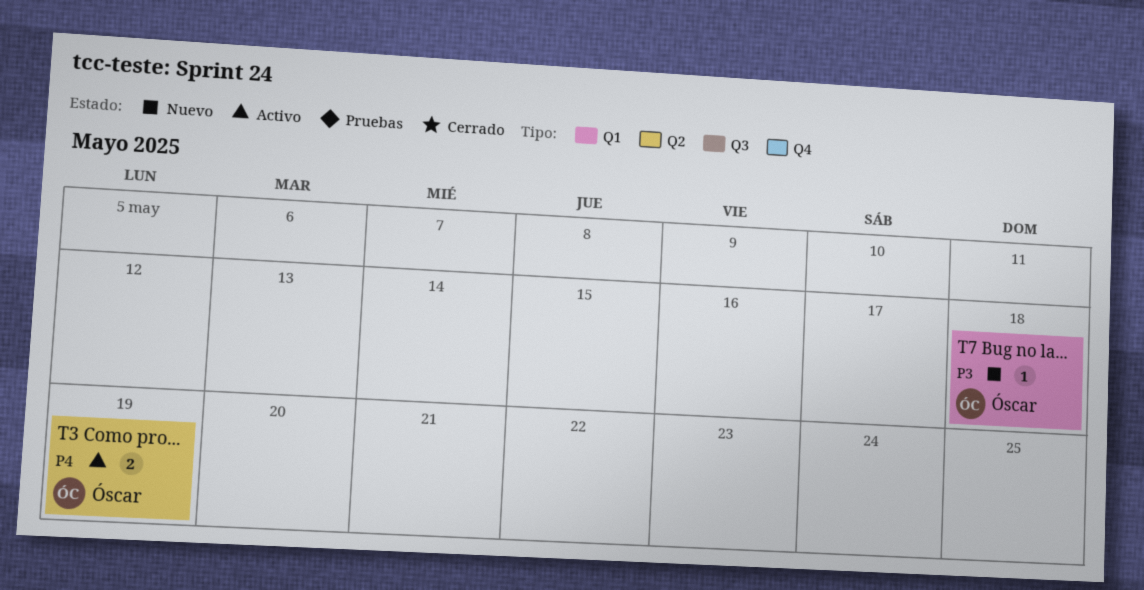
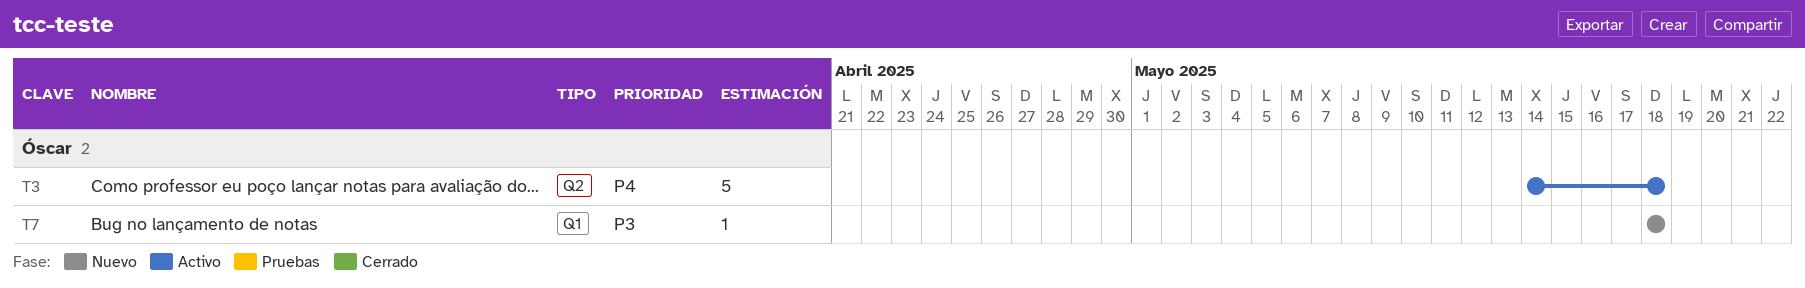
T3, estimate: 2 -> 5
T3, due: May 19 -> May 18

